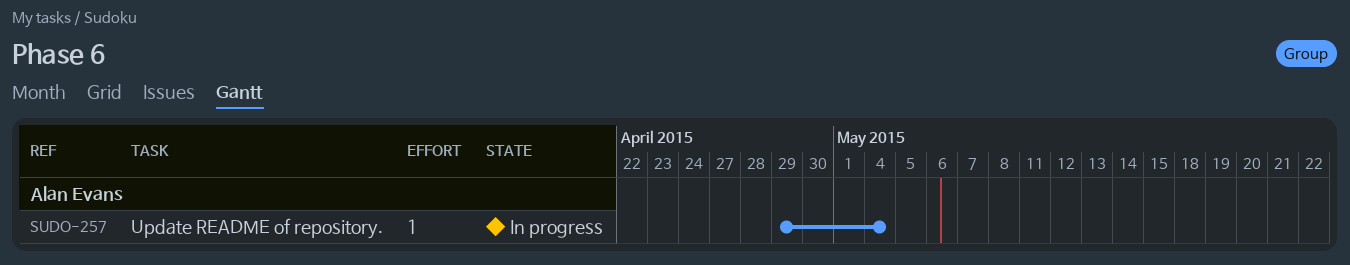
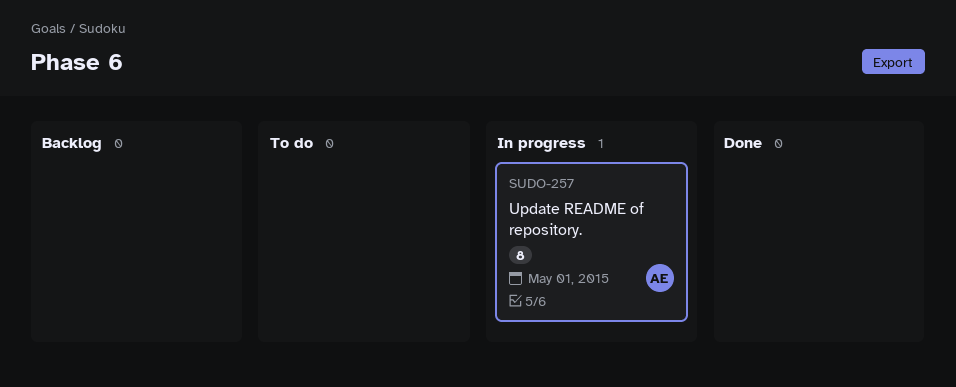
SUDO-257, estimate: 1 -> 8
SUDO-257, due: May 4 -> May 1

